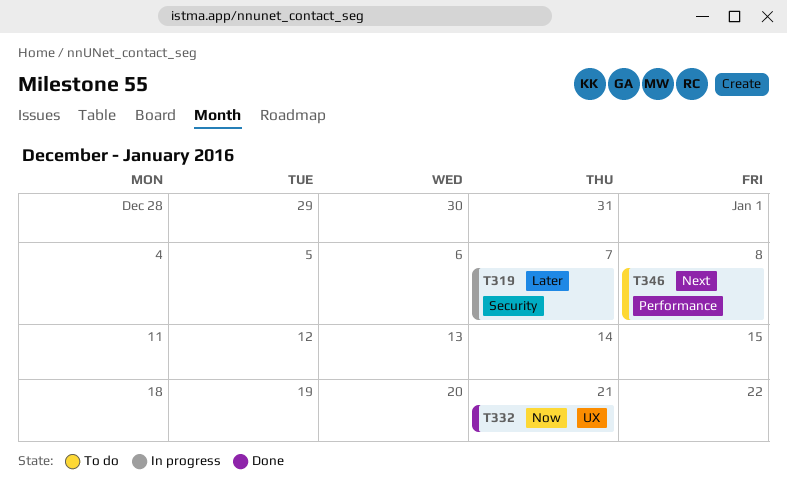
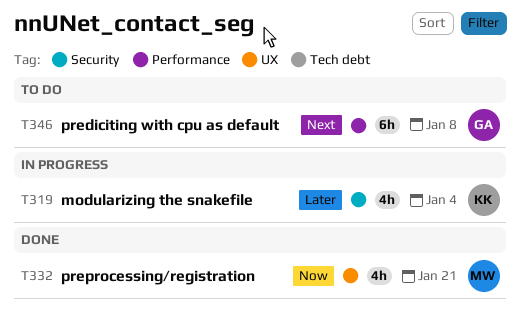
T319, due: Jan 7 -> Jan 4

